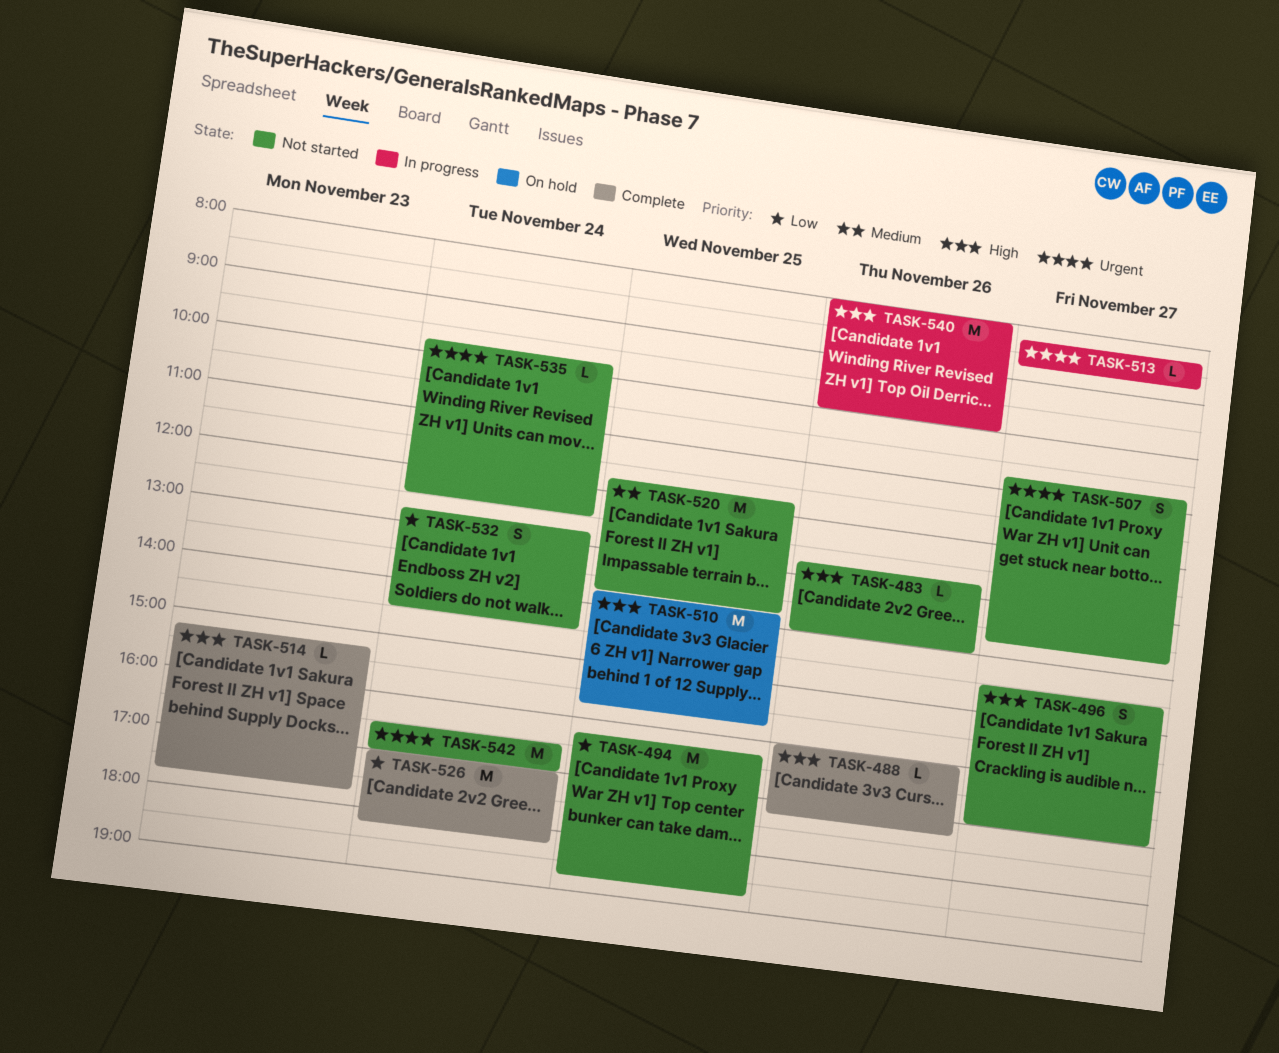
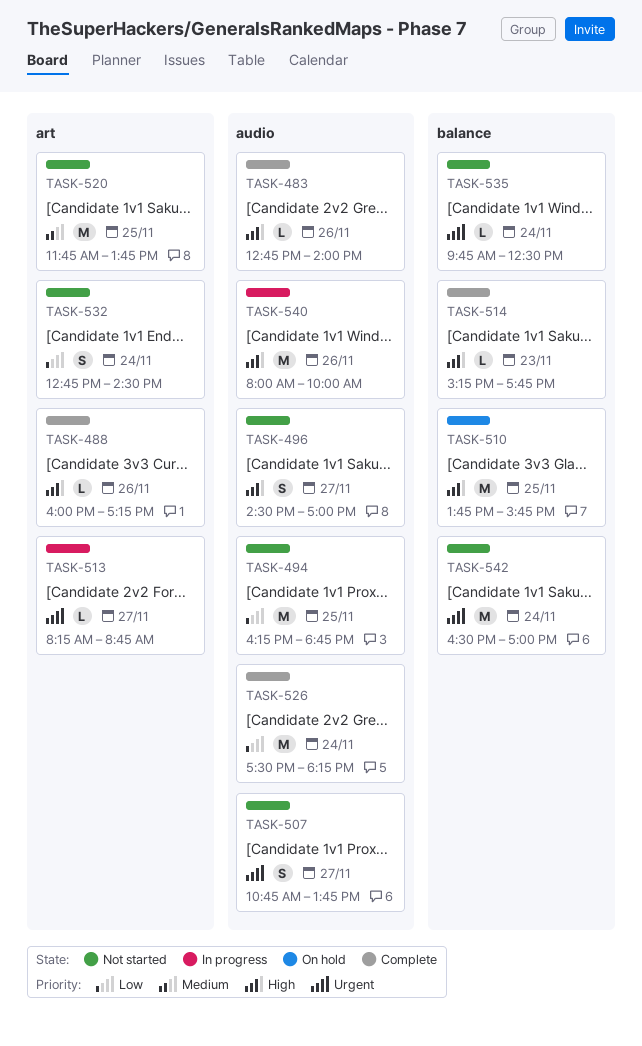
TASK-483, status: Not started -> Complete
TASK-526, begins: 17:00 -> 17:30

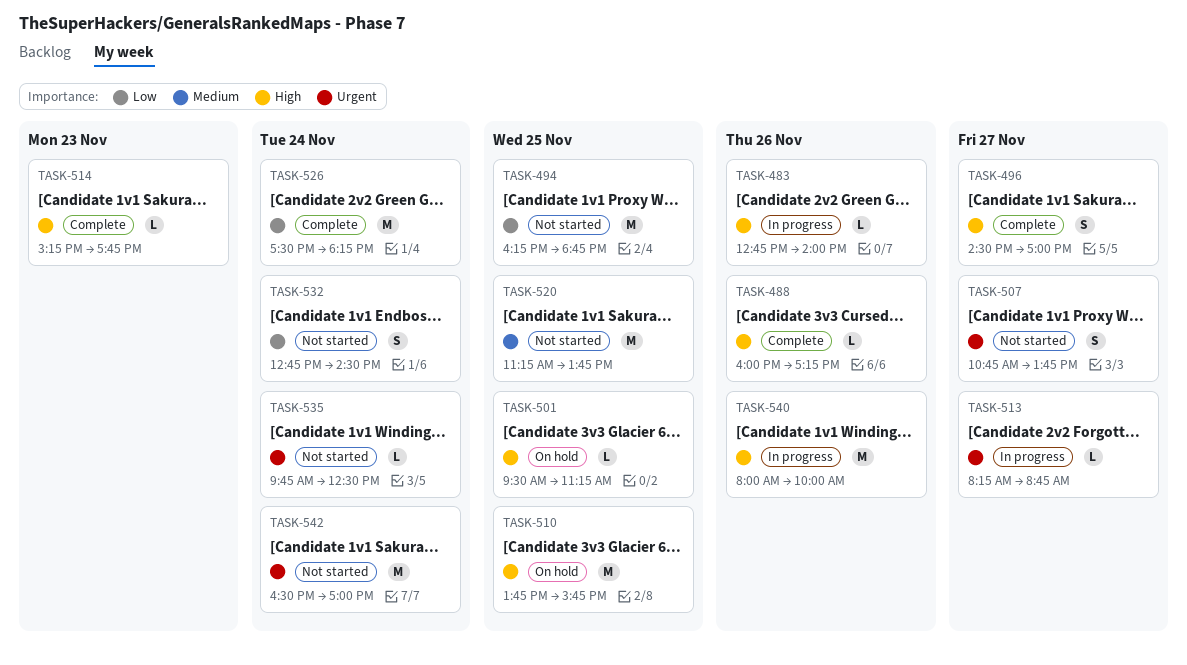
TASK-483, status: Complete -> In progress
TASK-496, status: Not started -> Complete
TASK-501: none -> present
TASK-520, begins: 11:45 -> 11:15

